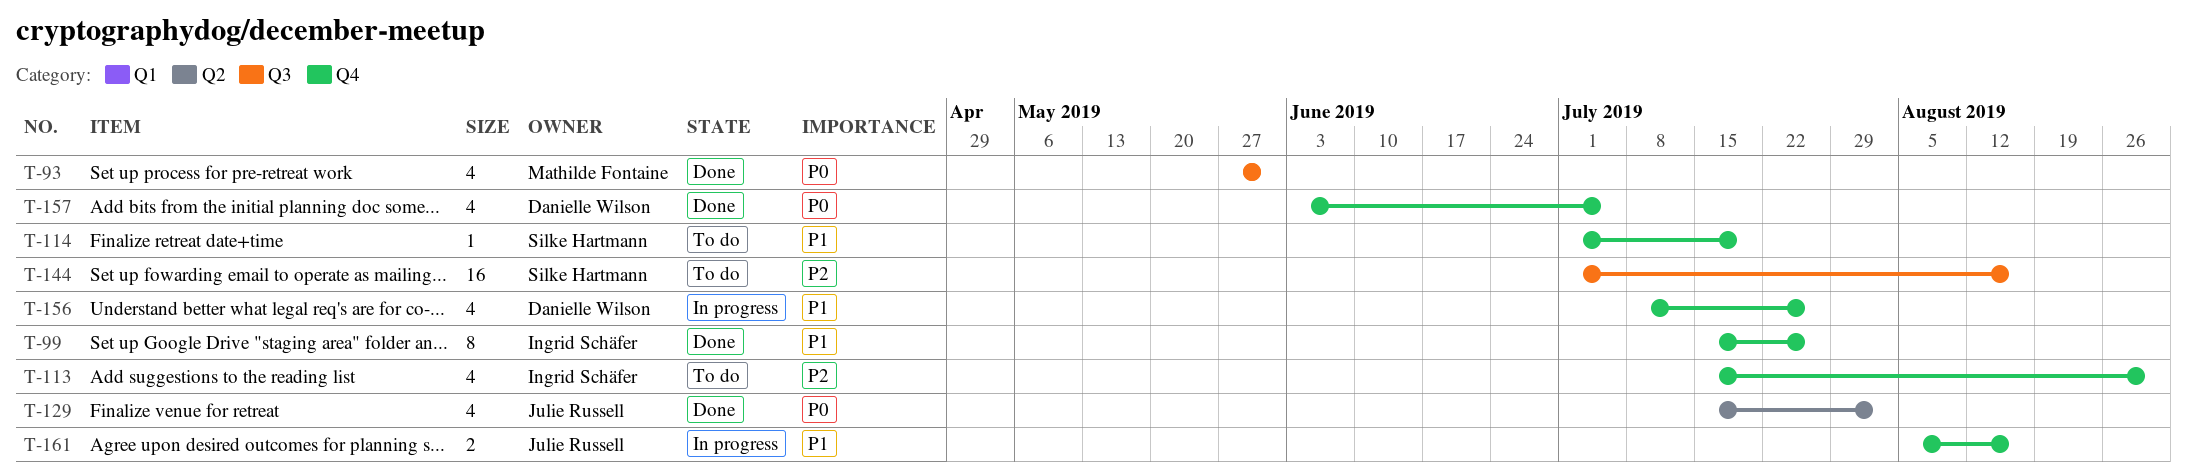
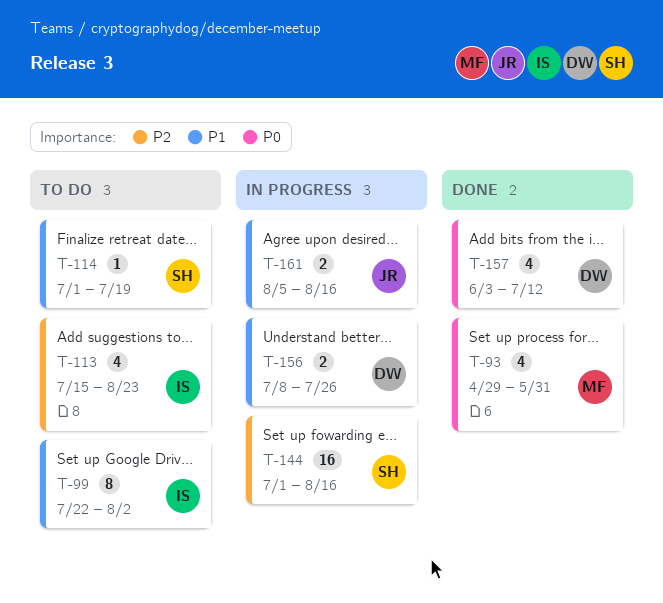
T-93, start: May 27 -> Apr 29
T-99, status: Done -> To do
T-99, start: Jul 15 -> Jul 22
T-99, due: Jul 26 -> Aug 2
T-113, due: Aug 30 -> Aug 23
T-129: present -> none
T-144, status: To do -> In progress
T-156, estimate: 4 -> 2
T-157, due: Jul 5 -> Jul 12

